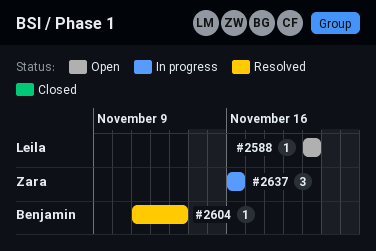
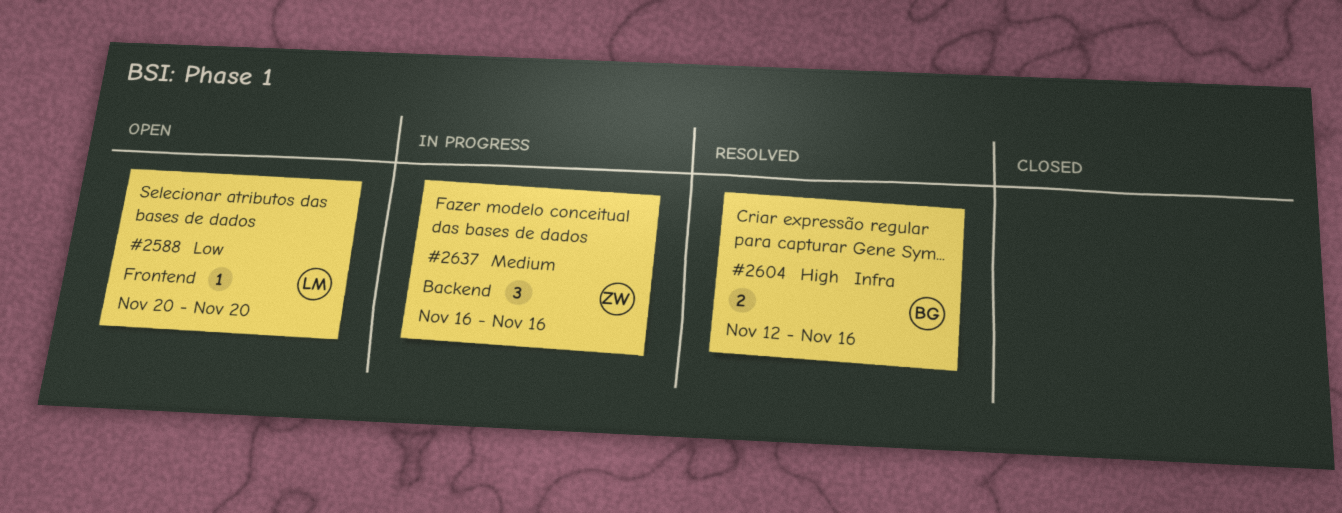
#2604, estimate: 1 -> 2
#2604, start: Nov 11 -> Nov 12
#2604, due: Nov 13 -> Nov 16

